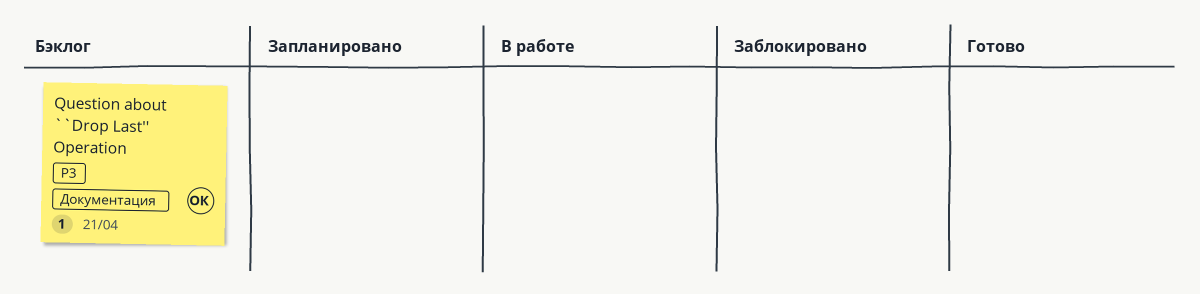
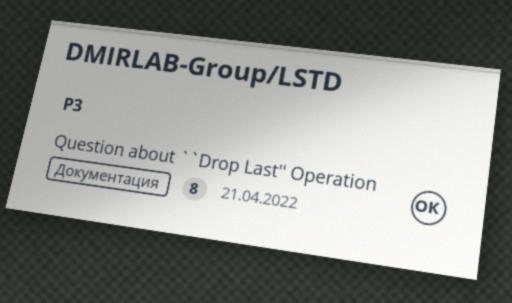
Question about ``Drop Last'' Operation, estimate: 1 -> 8

